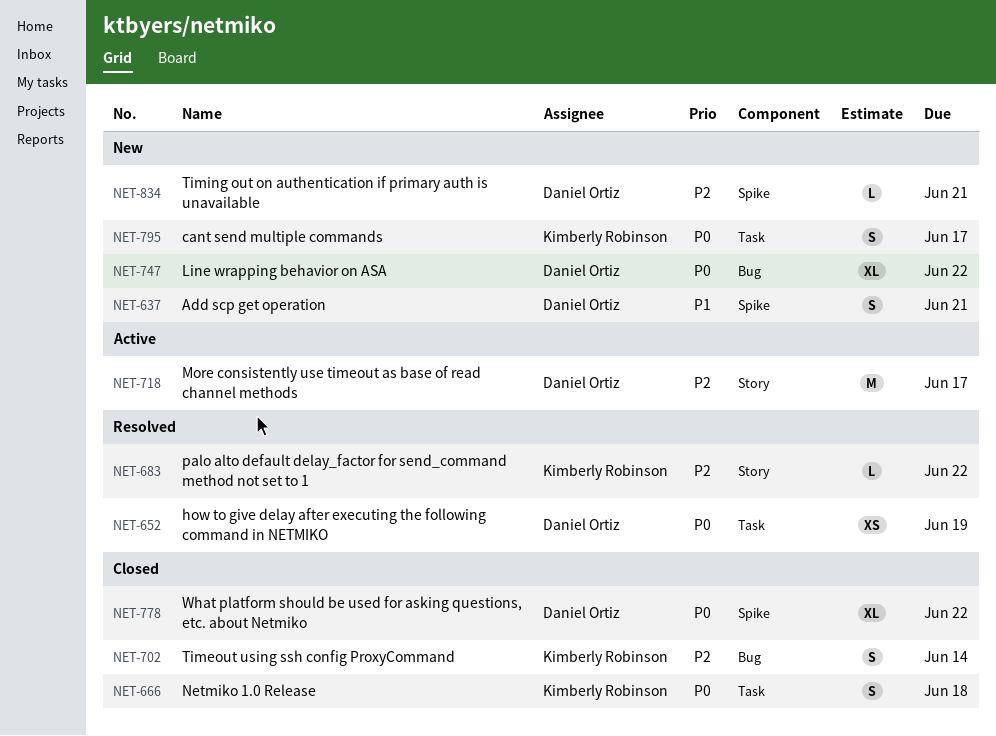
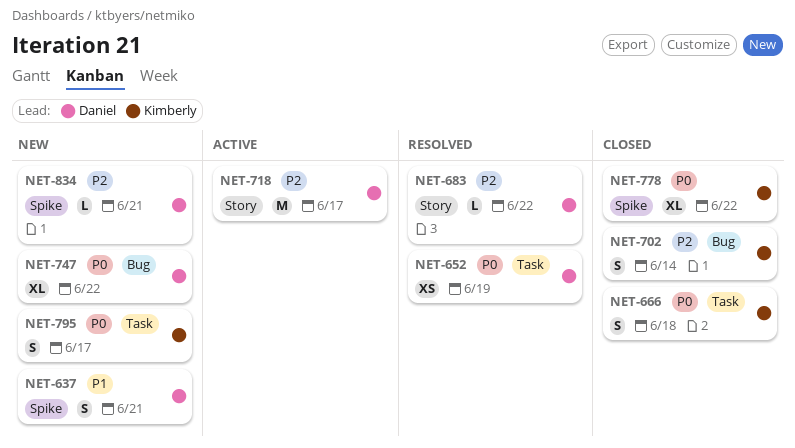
NET-683, owner: Kimberly Robinson -> Daniel Ortiz
NET-778, owner: Daniel Ortiz -> Kimberly Robinson

